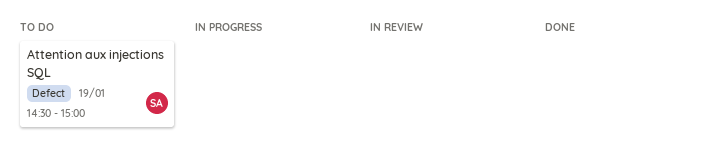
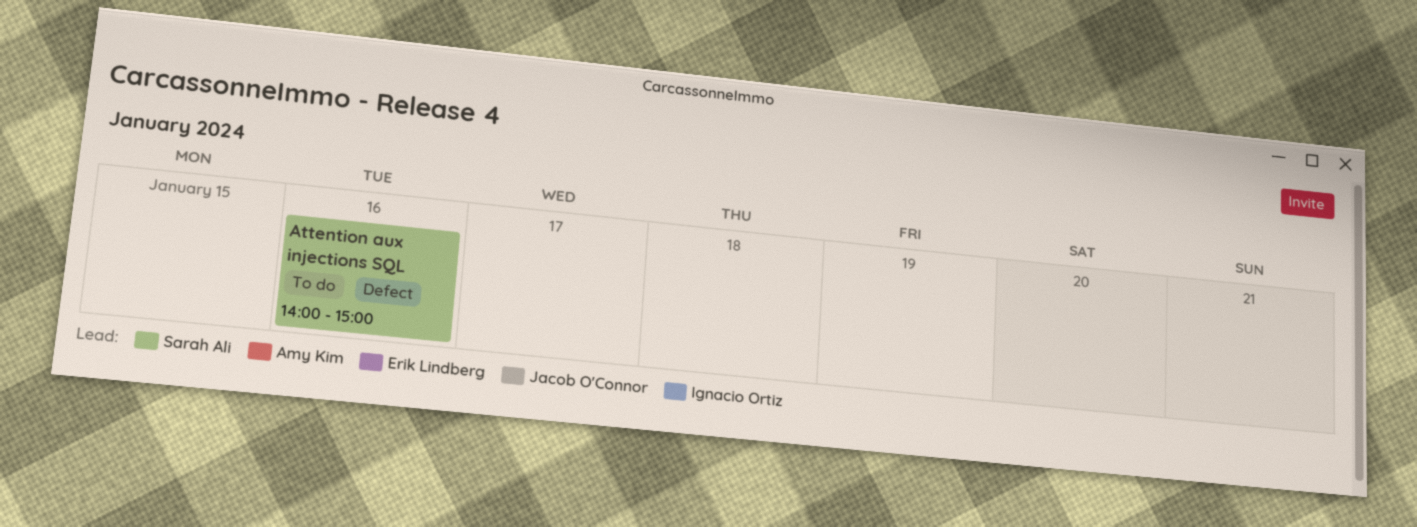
Attention aux injections SQL, day: Jan 19 -> Jan 16
Attention aux injections SQL, begins: 14:30 -> 14:00

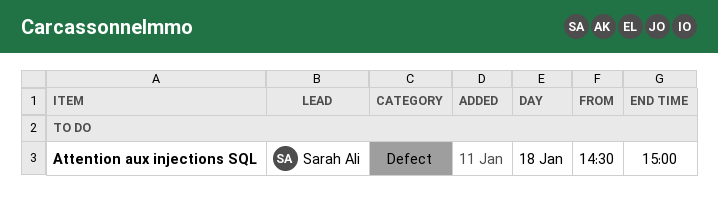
Attention aux injections SQL, day: Jan 16 -> Jan 18
Attention aux injections SQL, begins: 14:00 -> 14:30

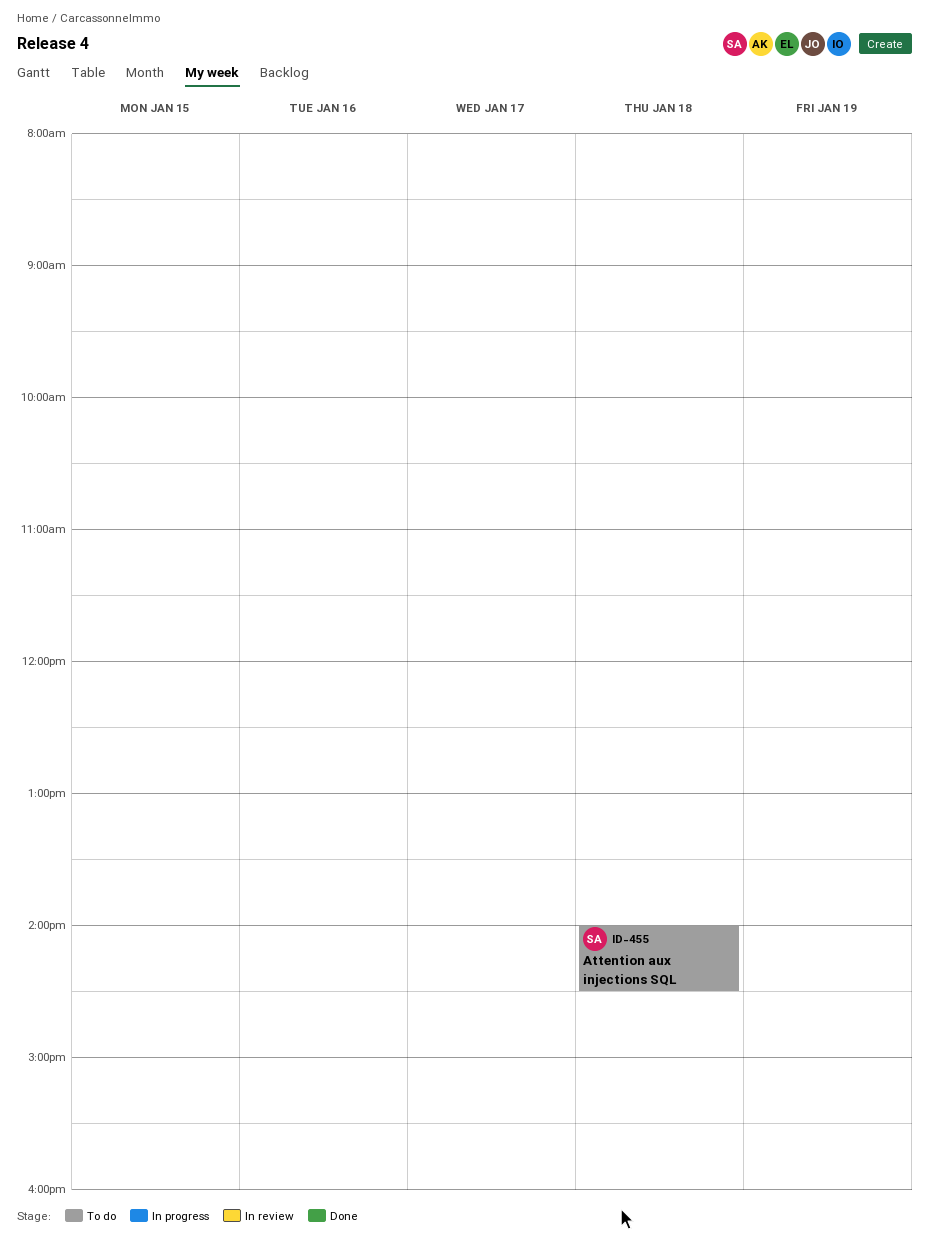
Attention aux injections SQL, begins: 14:30 -> 14:00
Attention aux injections SQL, ends: 15:00 -> 14:30

